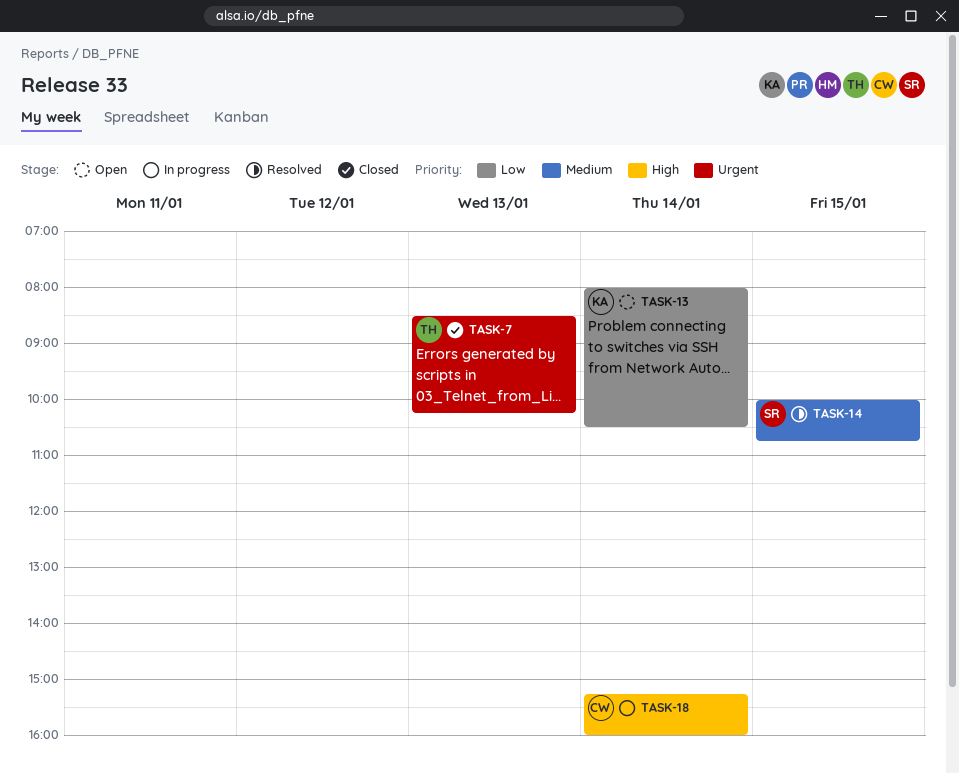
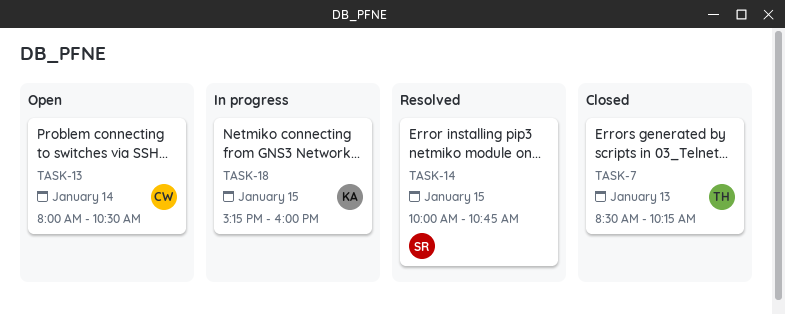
TASK-13, owner: KA -> CW
TASK-18, owner: CW -> KA
TASK-18, day: Jan 14 -> Jan 15

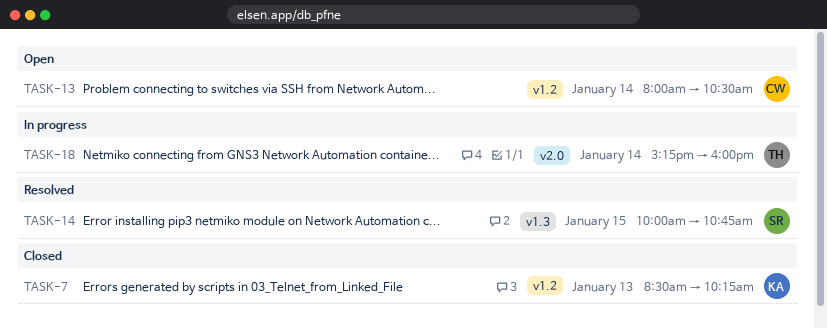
TASK-7, owner: TH -> KA
TASK-18, owner: KA -> TH
TASK-18, day: Jan 15 -> Jan 14

